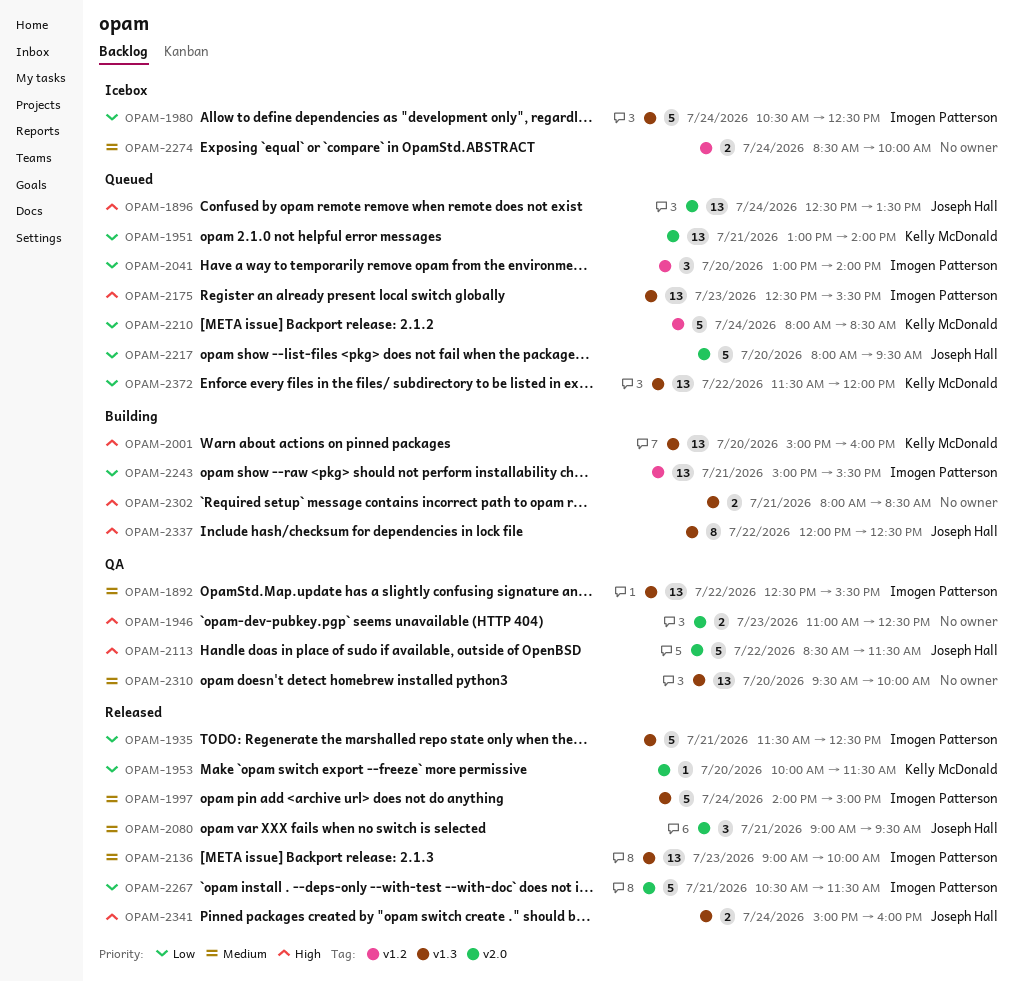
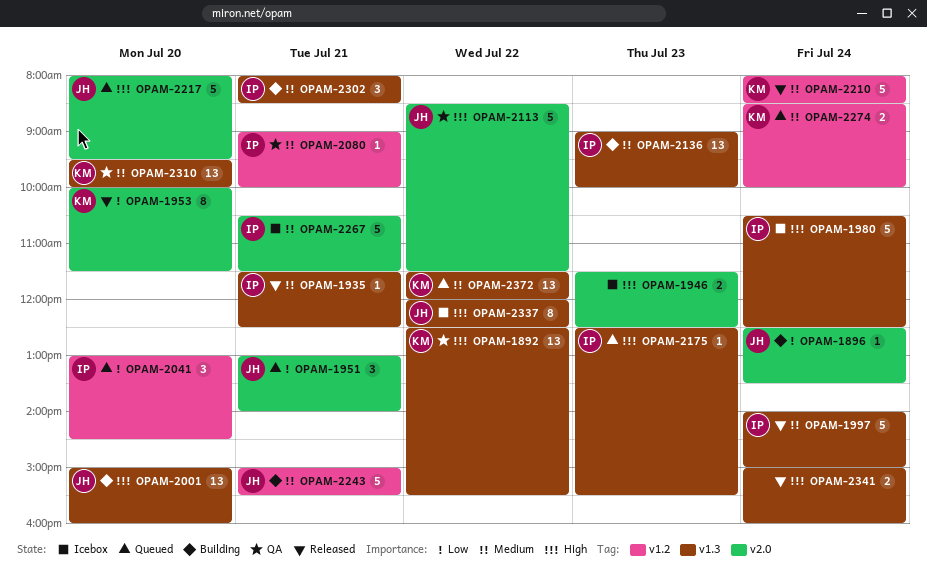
OPAM-1892, owner: Imogen Patterson -> Kelly McDonald
OPAM-1892, priority: Medium -> High
OPAM-1896, status: Queued -> Building
OPAM-1896, priority: High -> Low
OPAM-1896, estimate: 13 -> 1
OPAM-1935, priority: Low -> Medium
OPAM-1935, estimate: 5 -> 1
OPAM-1946, status: QA -> Icebox
OPAM-1946, begins: 11:00 -> 11:30
OPAM-1951, owner: Kelly McDonald -> Joseph Hall
OPAM-1951, estimate: 13 -> 3
OPAM-1953, estimate: 1 -> 8
OPAM-1980, priority: Low -> High
OPAM-2001, owner: Kelly McDonald -> Joseph Hall
OPAM-2041, ends: 14:00 -> 14:30
OPAM-2080, status: Released -> QA
OPAM-2080, owner: Joseph Hall -> Imogen Patterson
OPAM-2080, label: v2.0 -> v1.2
OPAM-2080, estimate: 3 -> 1
OPAM-2080, ends: 09:30 -> 10:00
OPAM-2136, status: Released -> Building
OPAM-2175, estimate: 13 -> 1
OPAM-2210, status: Queued -> Released
OPAM-2210, priority: Low -> Medium
OPAM-2217, priority: Low -> High
OPAM-2243, owner: Imogen Patterson -> Joseph Hall
OPAM-2243, priority: Low -> Medium
OPAM-2243, estimate: 13 -> 5
OPAM-2267, status: Released -> Icebox
OPAM-2267, priority: Low -> Medium
OPAM-2274, status: Icebox -> Queued
OPAM-2274, owner: none -> Kelly McDonald
OPAM-2302, owner: none -> Imogen Patterson
OPAM-2302, priority: High -> Medium
OPAM-2302, estimate: 2 -> 3
OPAM-2310, owner: none -> Kelly McDonald
OPAM-2337, status: Building -> Icebox
OPAM-2341, owner: Joseph Hall -> none
OPAM-2372, priority: Low -> Medium

